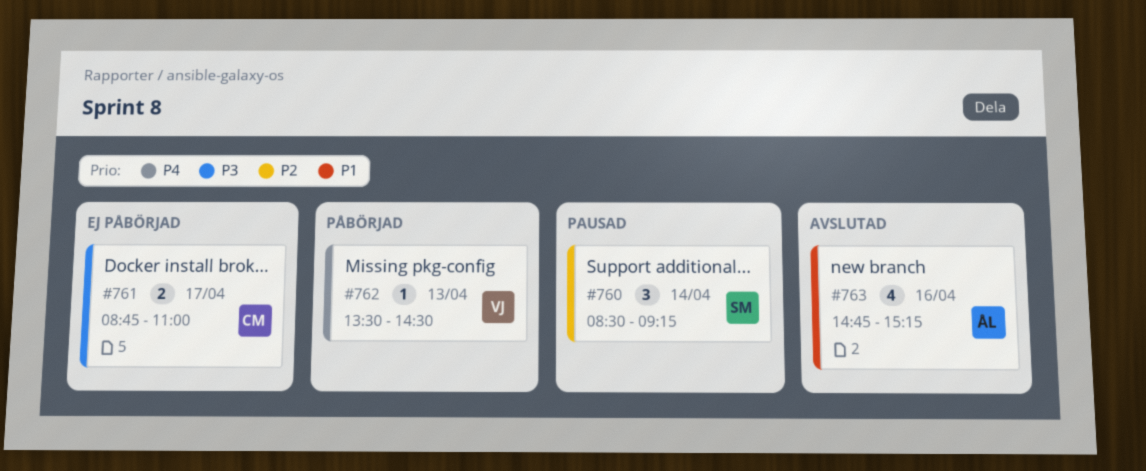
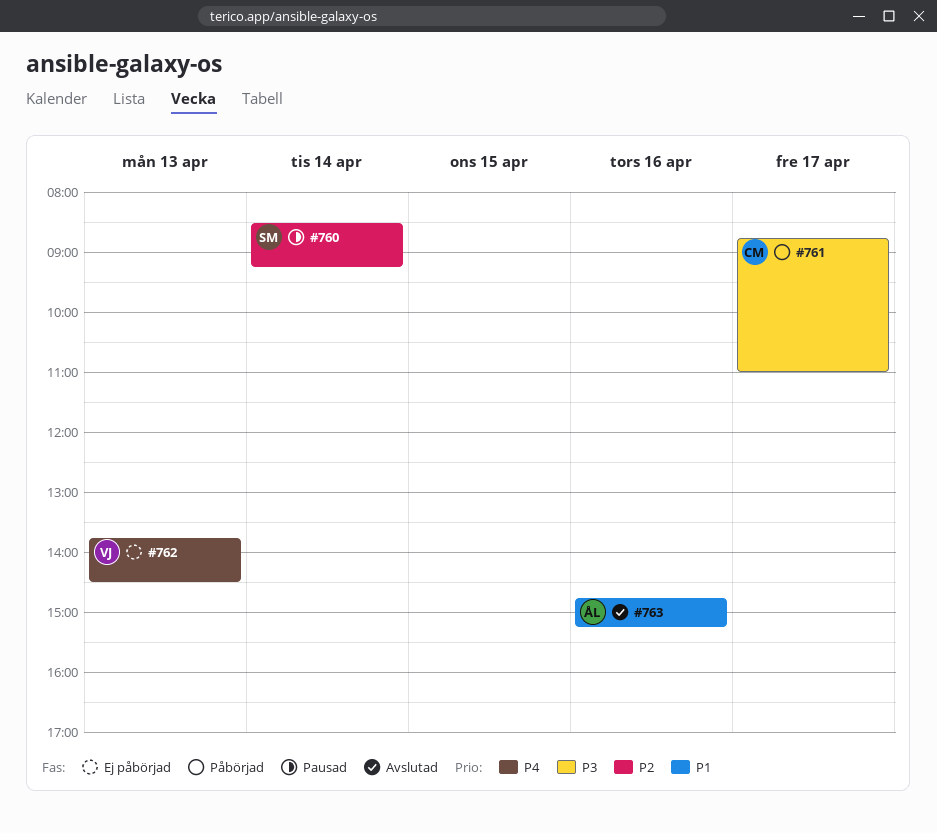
#761, status: Ej påbörjad -> Påbörjad
#762, status: Påbörjad -> Ej påbörjad
#762, begins: 13:30 -> 13:45

